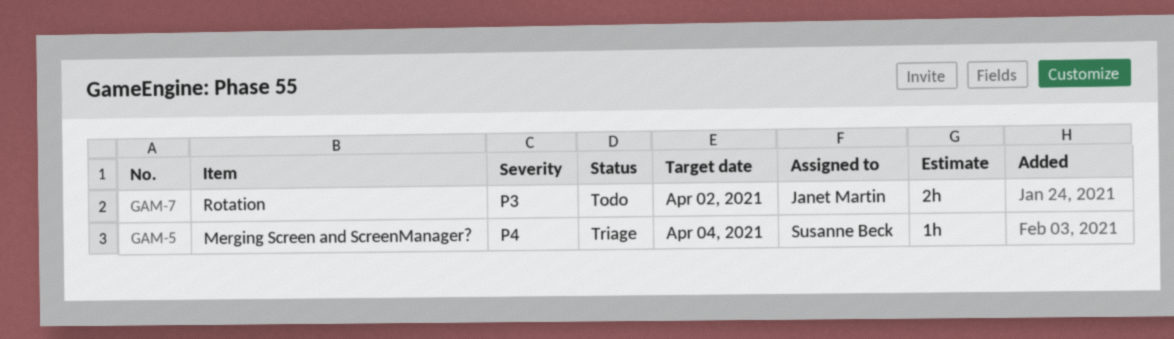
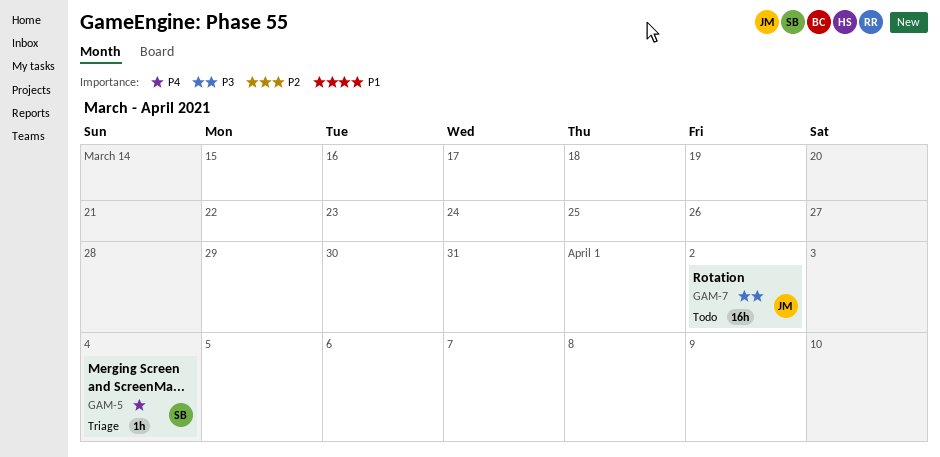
GAM-7, estimate: 2h -> 16h

